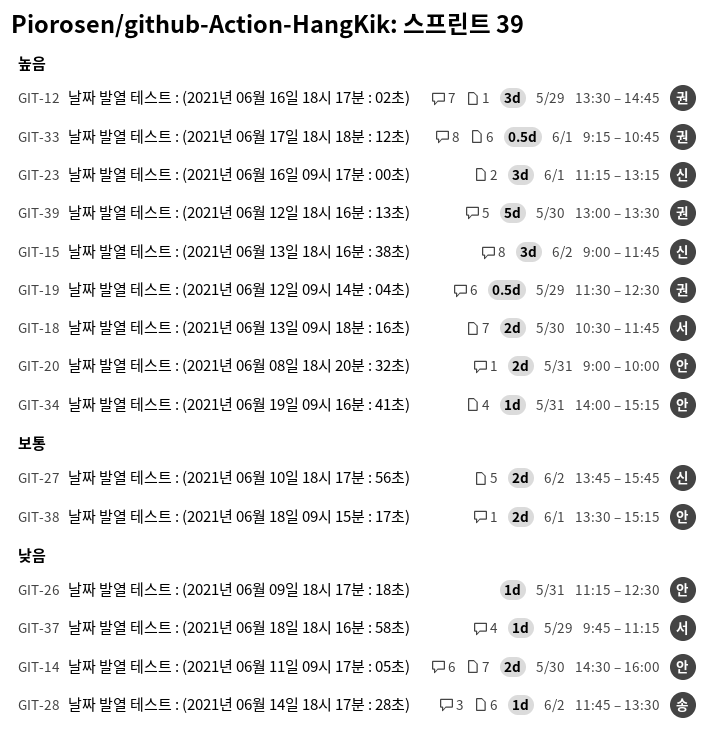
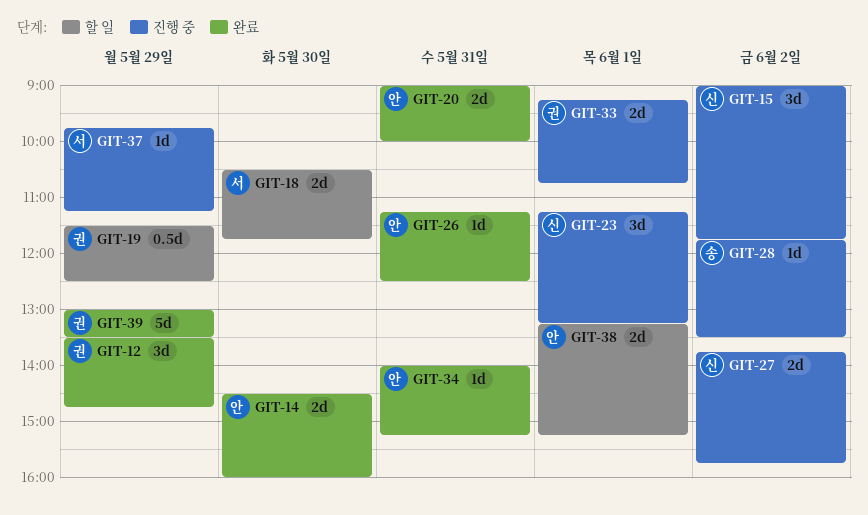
GIT-33, estimate: 0.5d -> 2d
GIT-38, begins: 13:30 -> 13:15
GIT-39, day: May 30 -> May 29

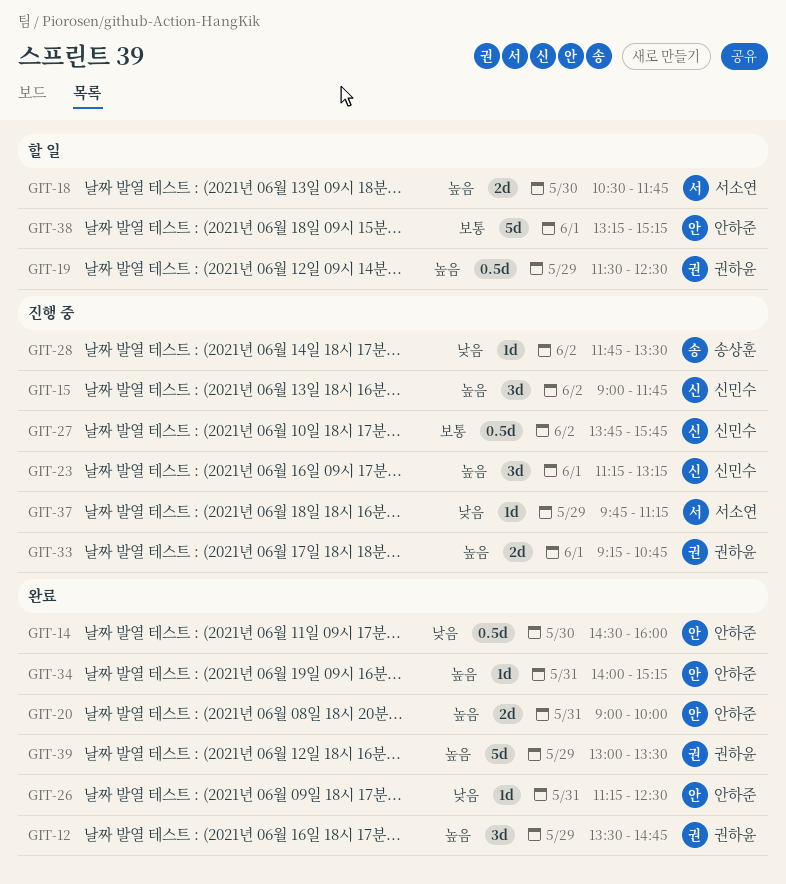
GIT-14, estimate: 2d -> 0.5d
GIT-27, estimate: 2d -> 0.5d
GIT-38, estimate: 2d -> 5d

